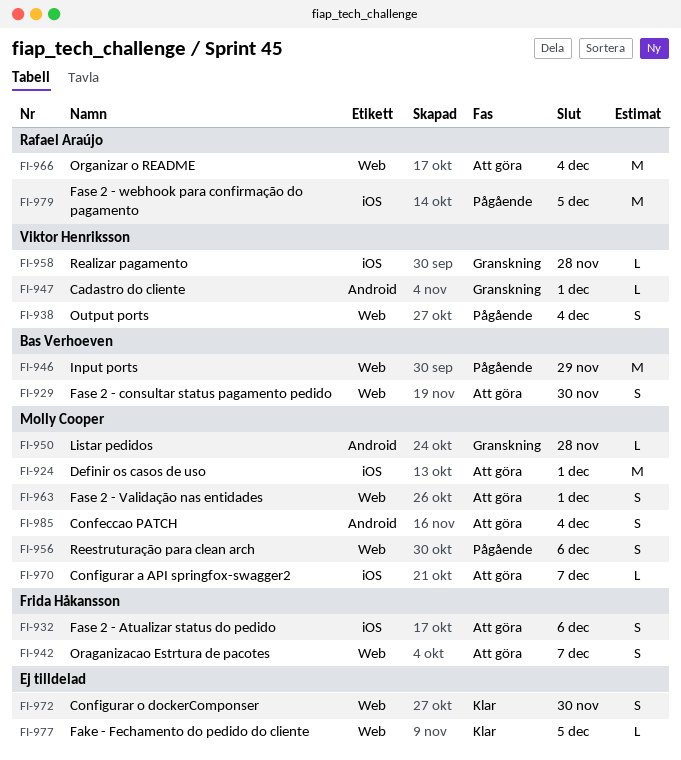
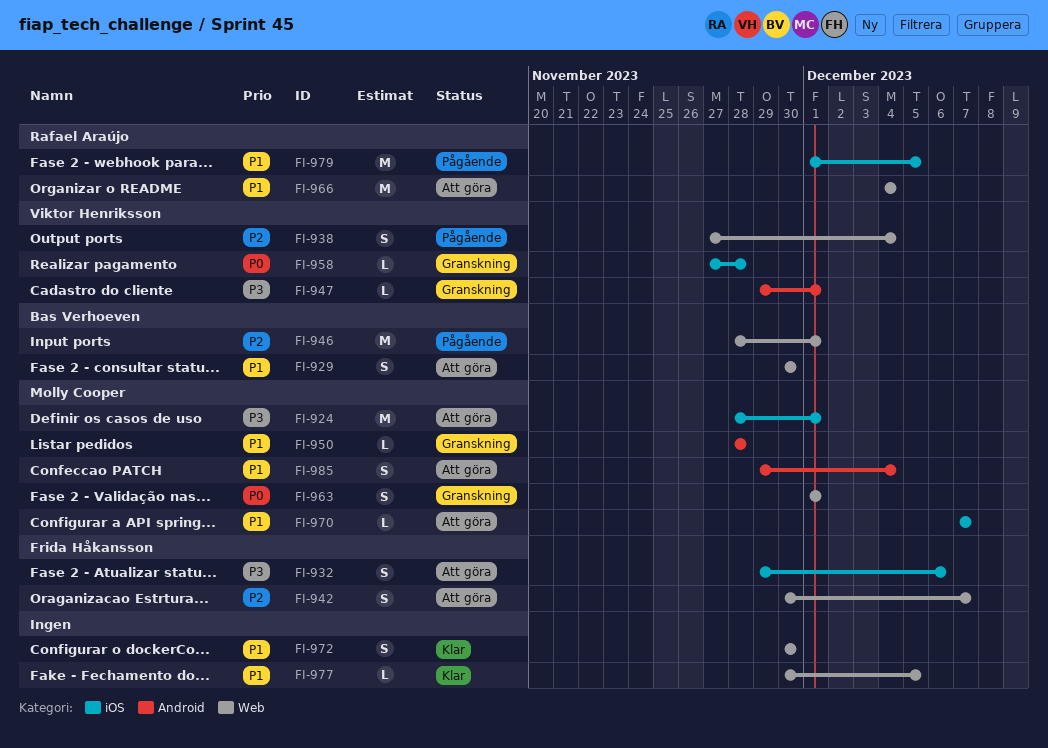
FI-946, due: Nov 29 -> Dec 1
FI-956: present -> none
FI-963, status: Att göra -> Granskning

